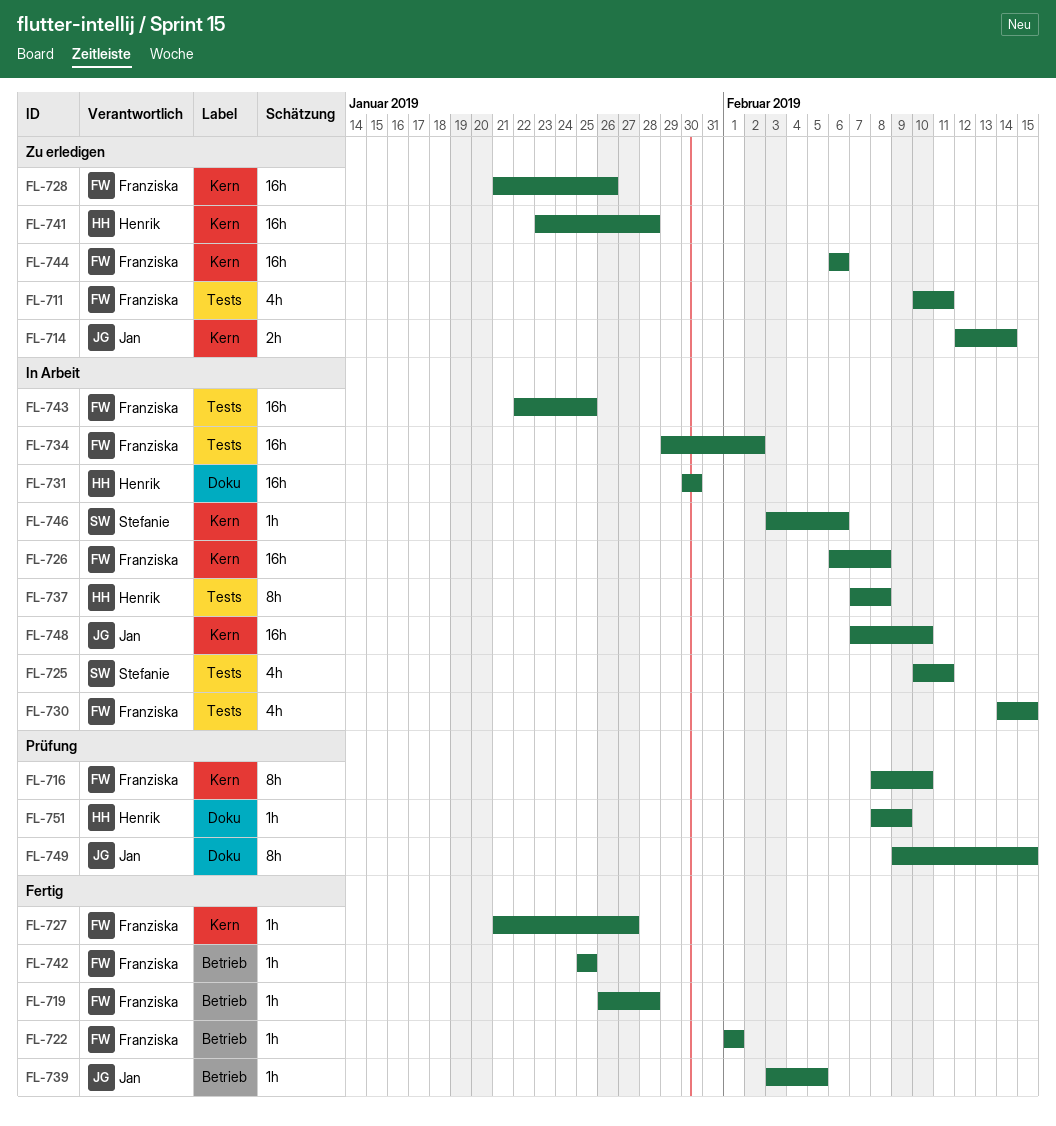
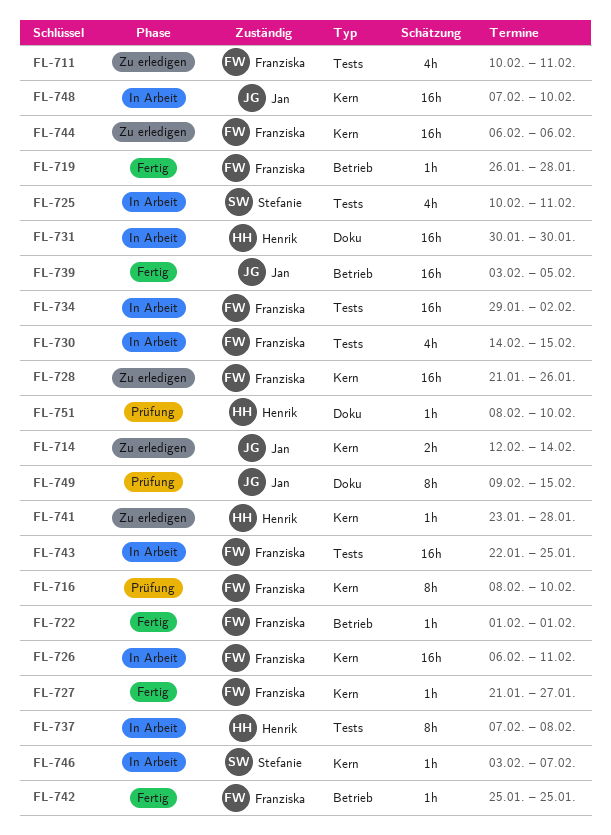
FL-726, due: Feb 8 -> Feb 11
FL-739, estimate: 1h -> 16h
FL-741, estimate: 16h -> 1h
FL-746, due: Feb 6 -> Feb 7
FL-751, due: Feb 9 -> Feb 10

